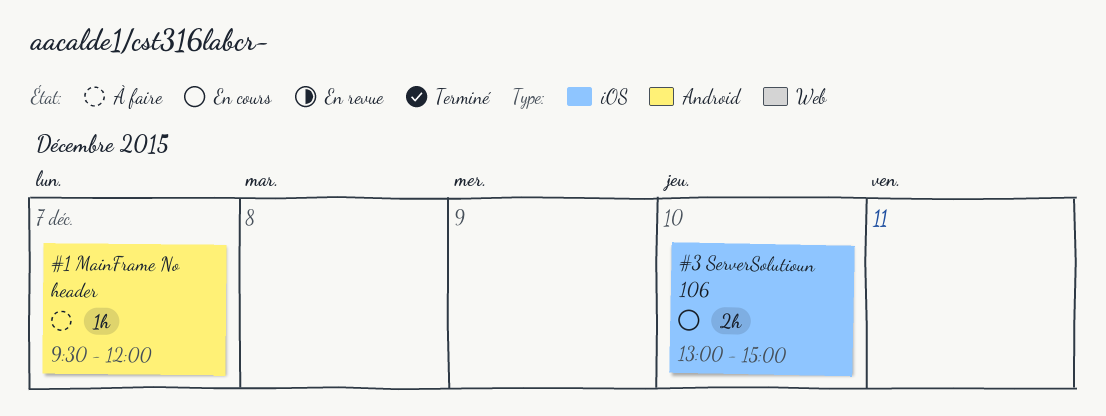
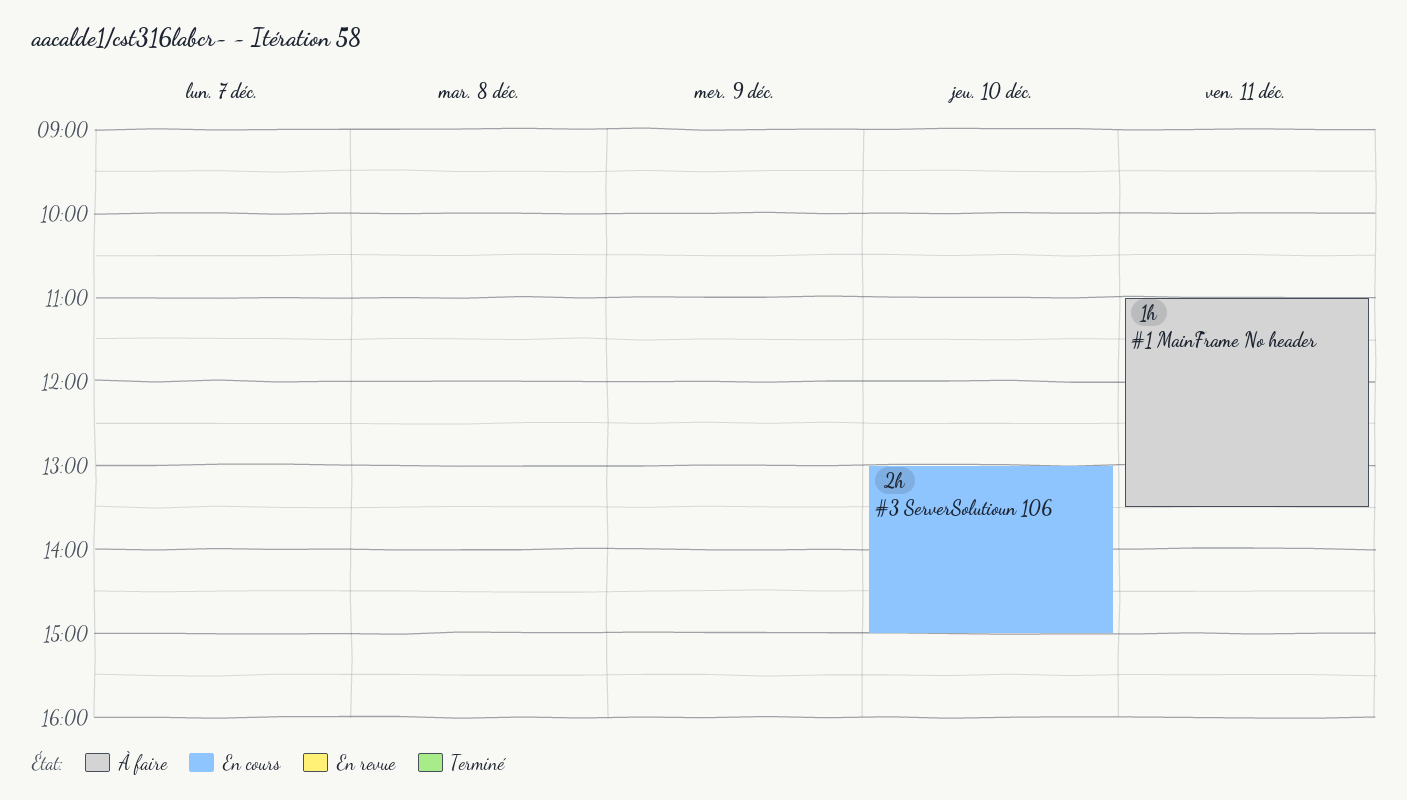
#1 MainFrame No header, day: Dec 7 -> Dec 11
#1 MainFrame No header, begins: 09:30 -> 11:00
#1 MainFrame No header, ends: 12:00 -> 13:30

